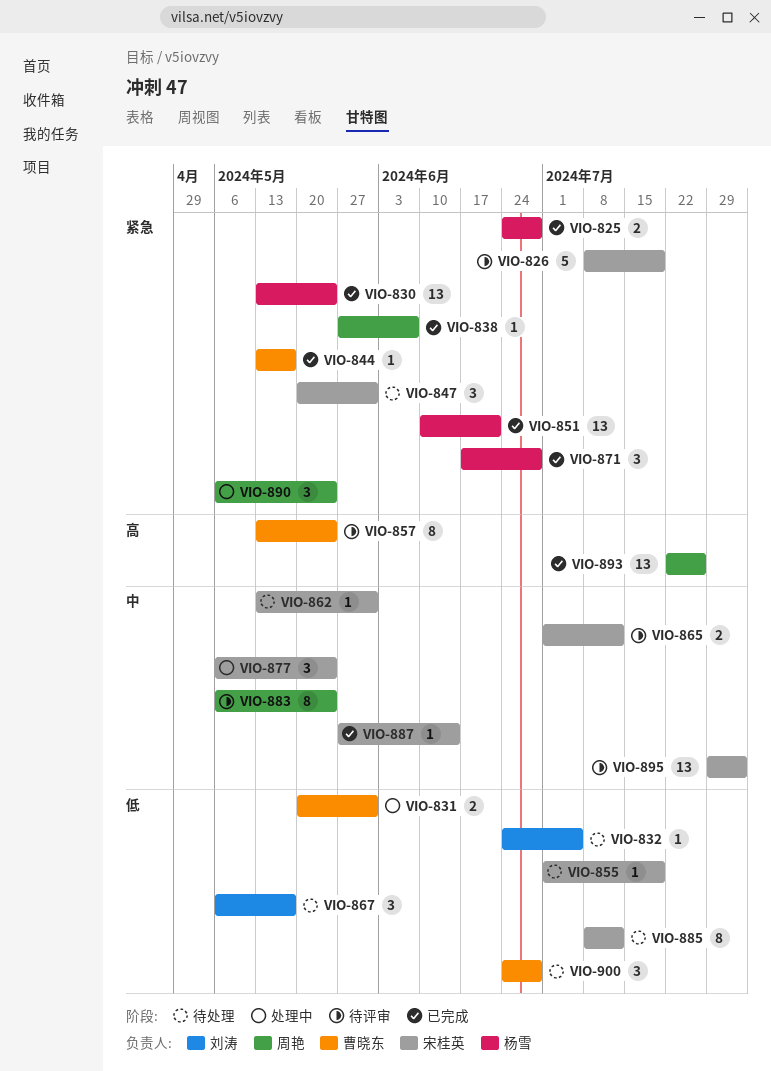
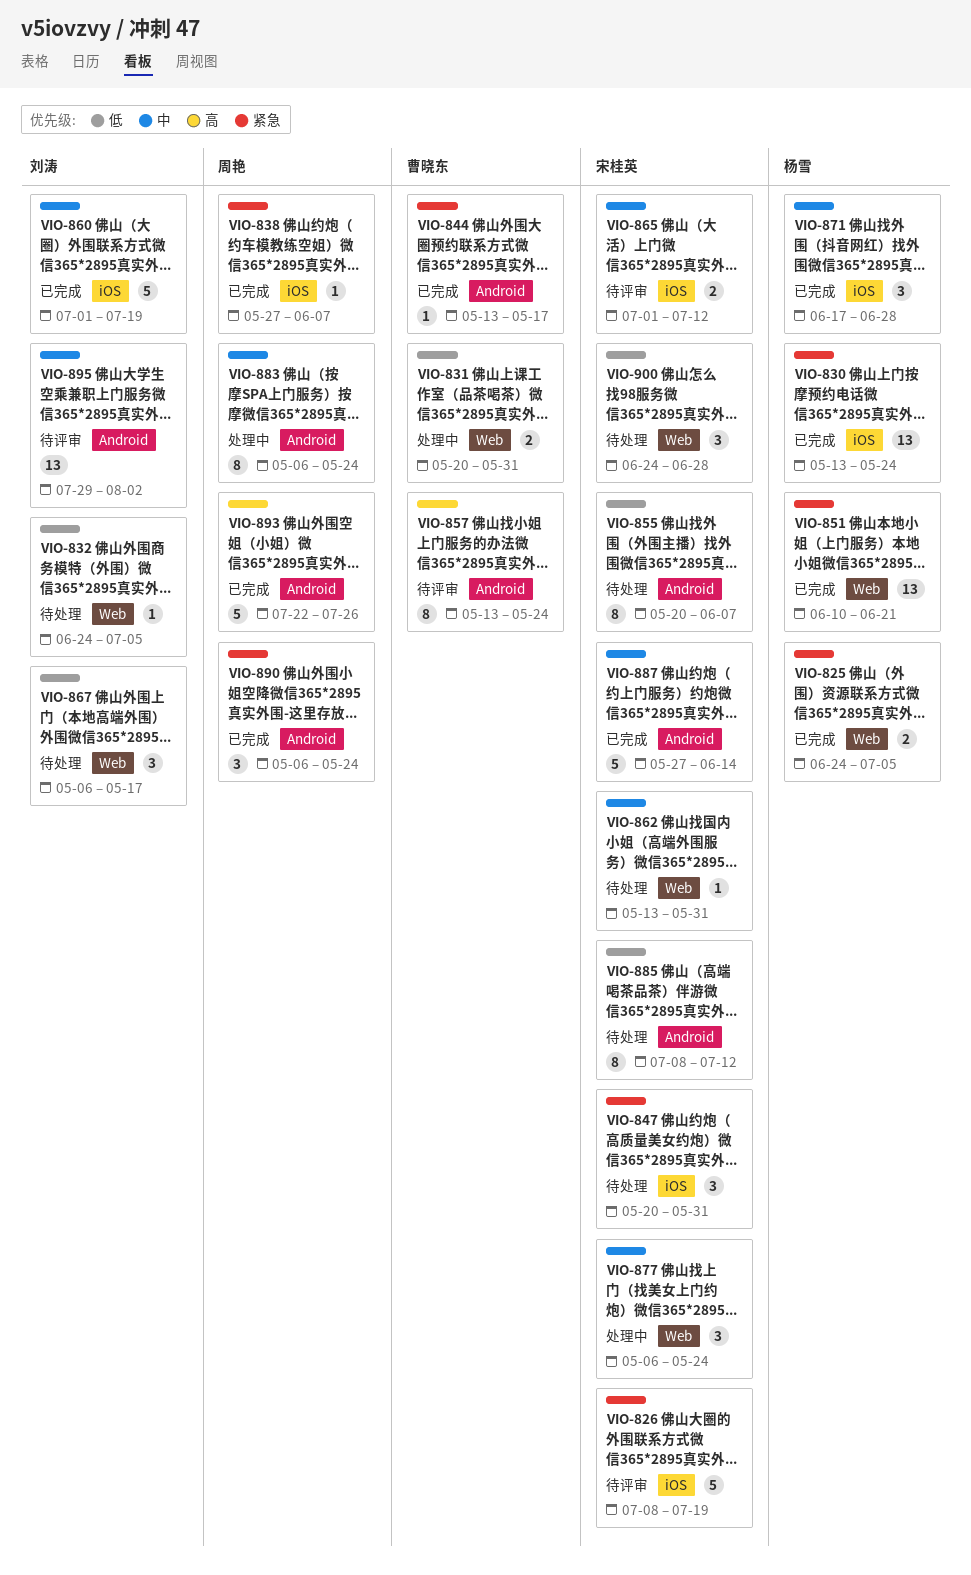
VIO-825, due: Jun 28 -> Jul 5
VIO-855, estimate: 1 -> 8
VIO-855, start: Jul 1 -> May 20
VIO-855, due: Jul 19 -> Jun 7
VIO-860: none -> present
VIO-871, priority: 紧急 -> 中
VIO-883, status: 待评审 -> 处理中
VIO-887, estimate: 1 -> 5
VIO-890, status: 处理中 -> 已完成
VIO-893, estimate: 13 -> 5
VIO-895, owner: 宋桂英 -> 刘涛
VIO-900, owner: 曹晓东 -> 宋桂英

